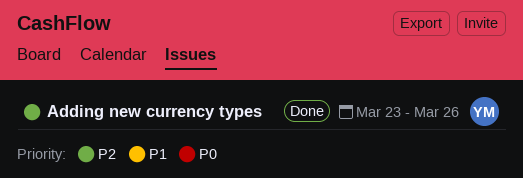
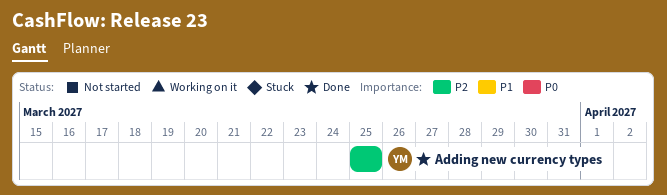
Adding new currency types, start: Mar 23 -> Mar 25
Adding new currency types, due: Mar 26 -> Mar 25

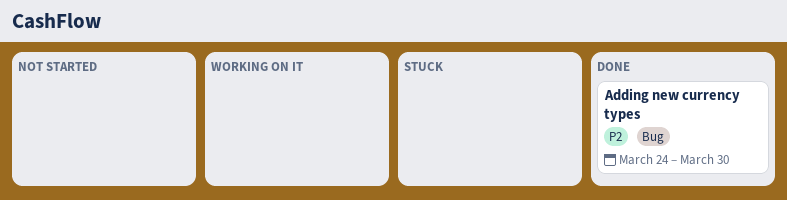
Adding new currency types, start: Mar 25 -> Mar 24
Adding new currency types, due: Mar 25 -> Mar 30

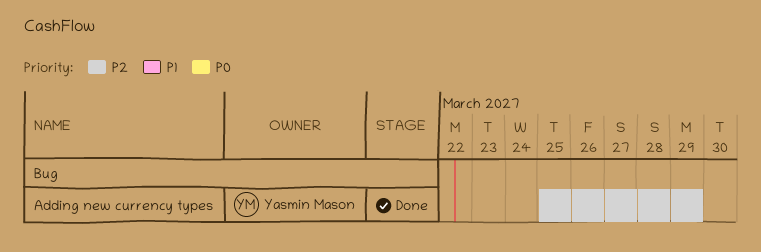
Adding new currency types, start: Mar 24 -> Mar 25
Adding new currency types, due: Mar 30 -> Mar 29

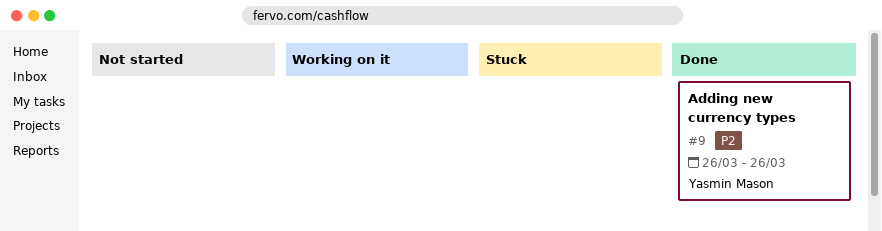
Adding new currency types, start: Mar 25 -> Mar 26
Adding new currency types, due: Mar 29 -> Mar 26

